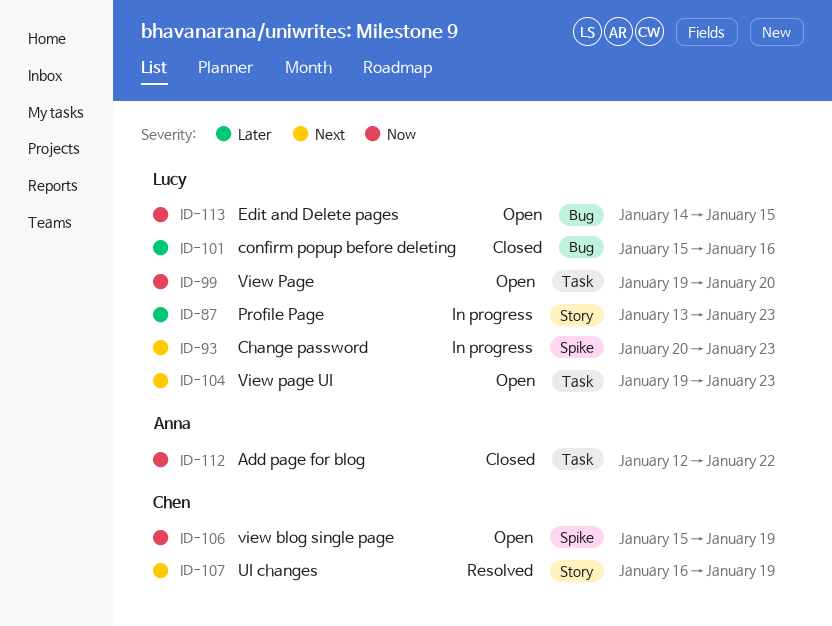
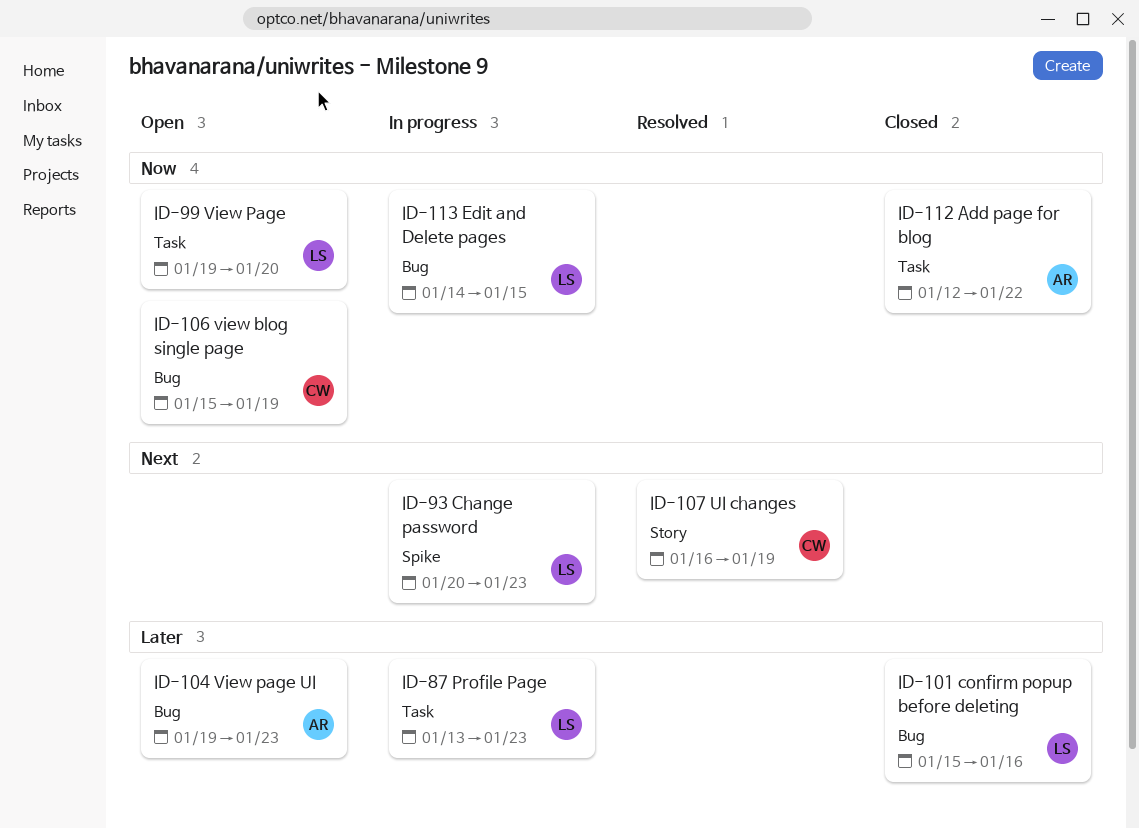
ID-87, label: Story -> Task
ID-104, owner: Lucy -> Anna
ID-104, priority: Next -> Later
ID-104, label: Task -> Bug
ID-106, label: Spike -> Bug
ID-113, status: Open -> In progress

